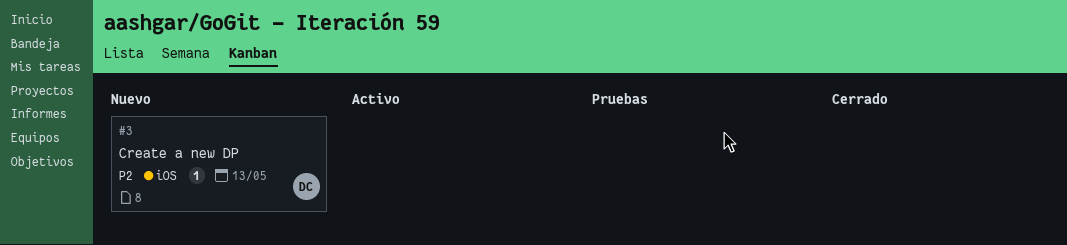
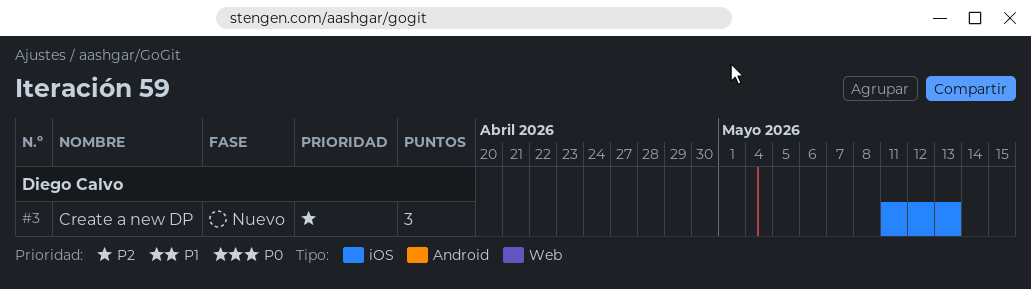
#3, estimate: 1 -> 3

